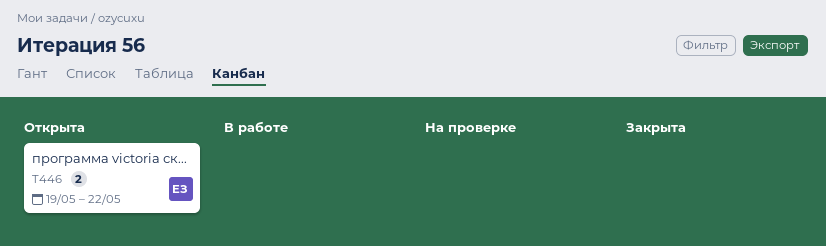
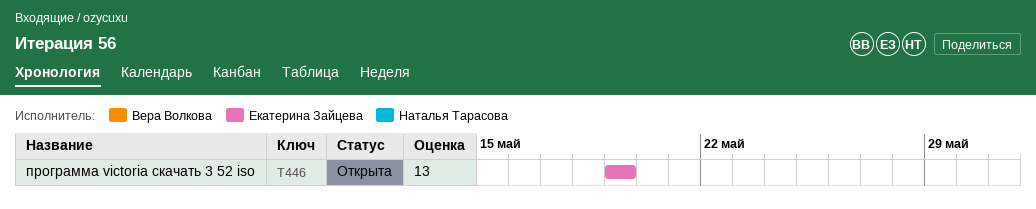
T446, estimate: 2 -> 13
T446, due: May 22 -> May 19

